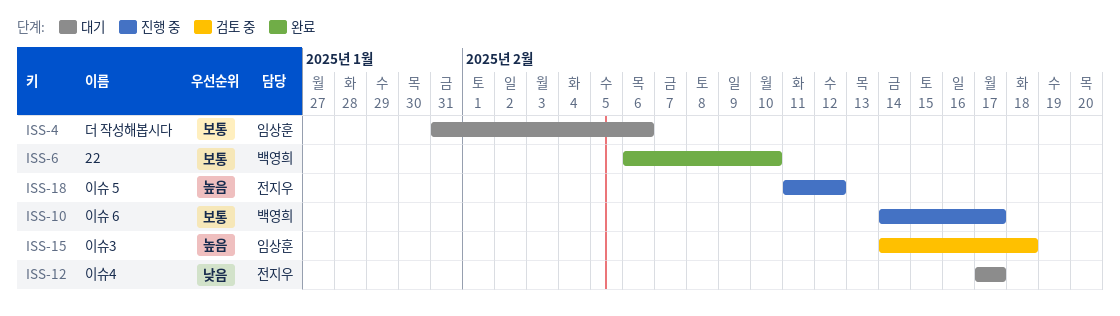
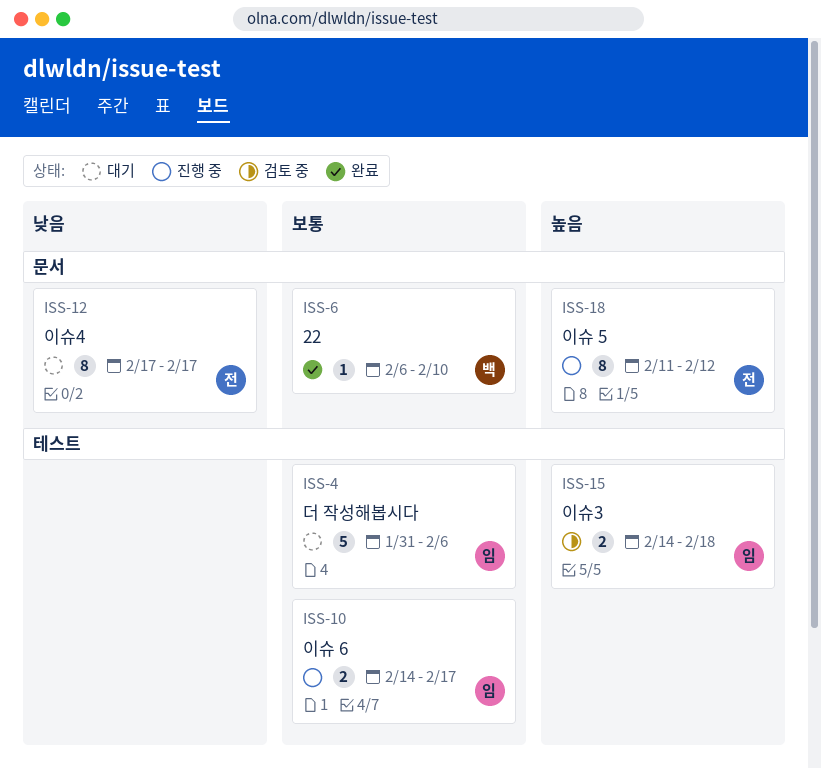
ISS-10, owner: 백영희 -> 임상훈

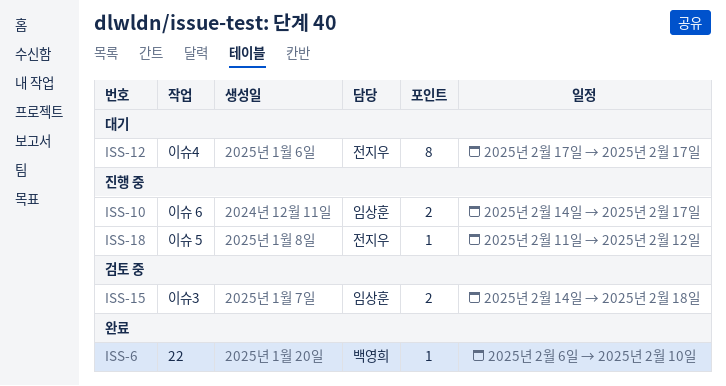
ISS-4: present -> none
ISS-18, estimate: 8 -> 1

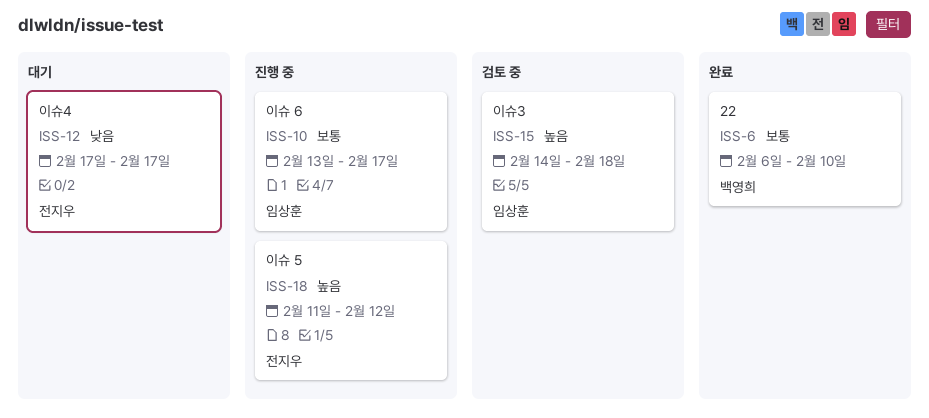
ISS-10, start: Feb 14 -> Feb 13

